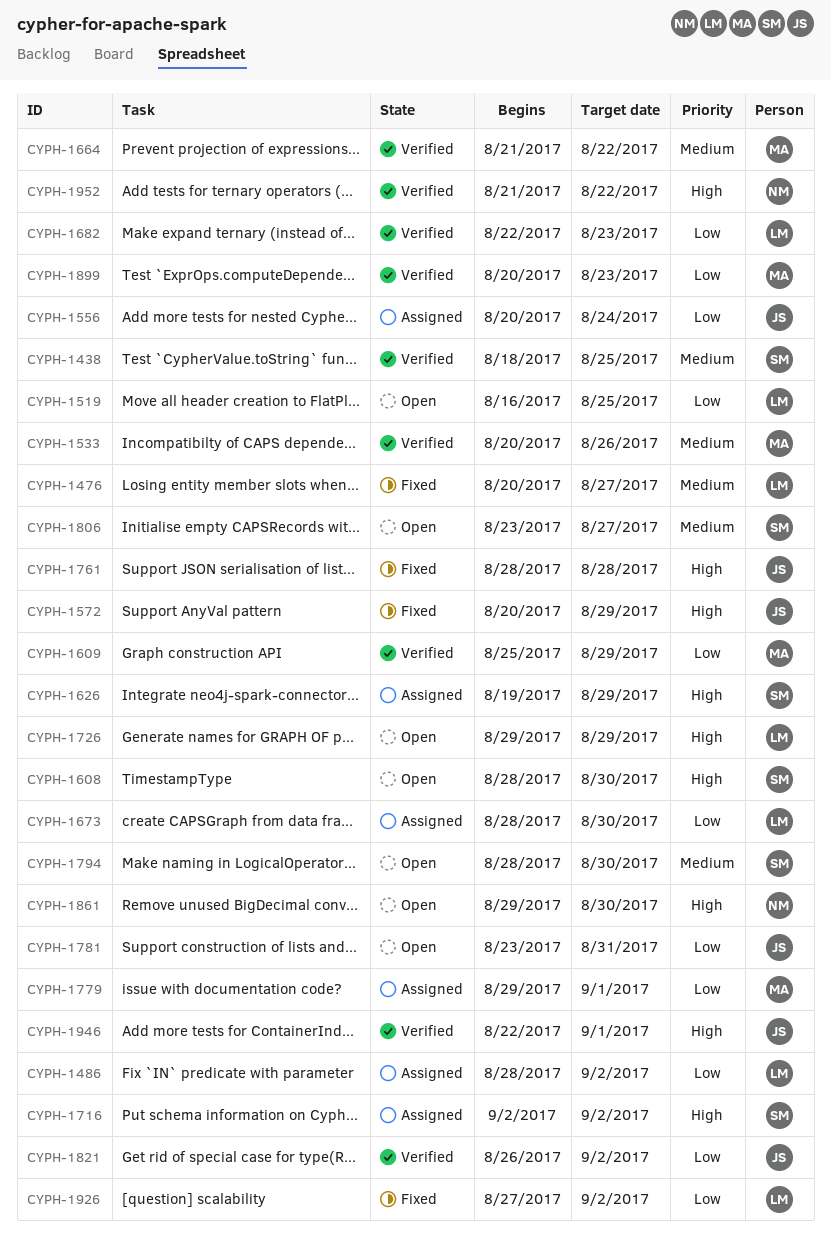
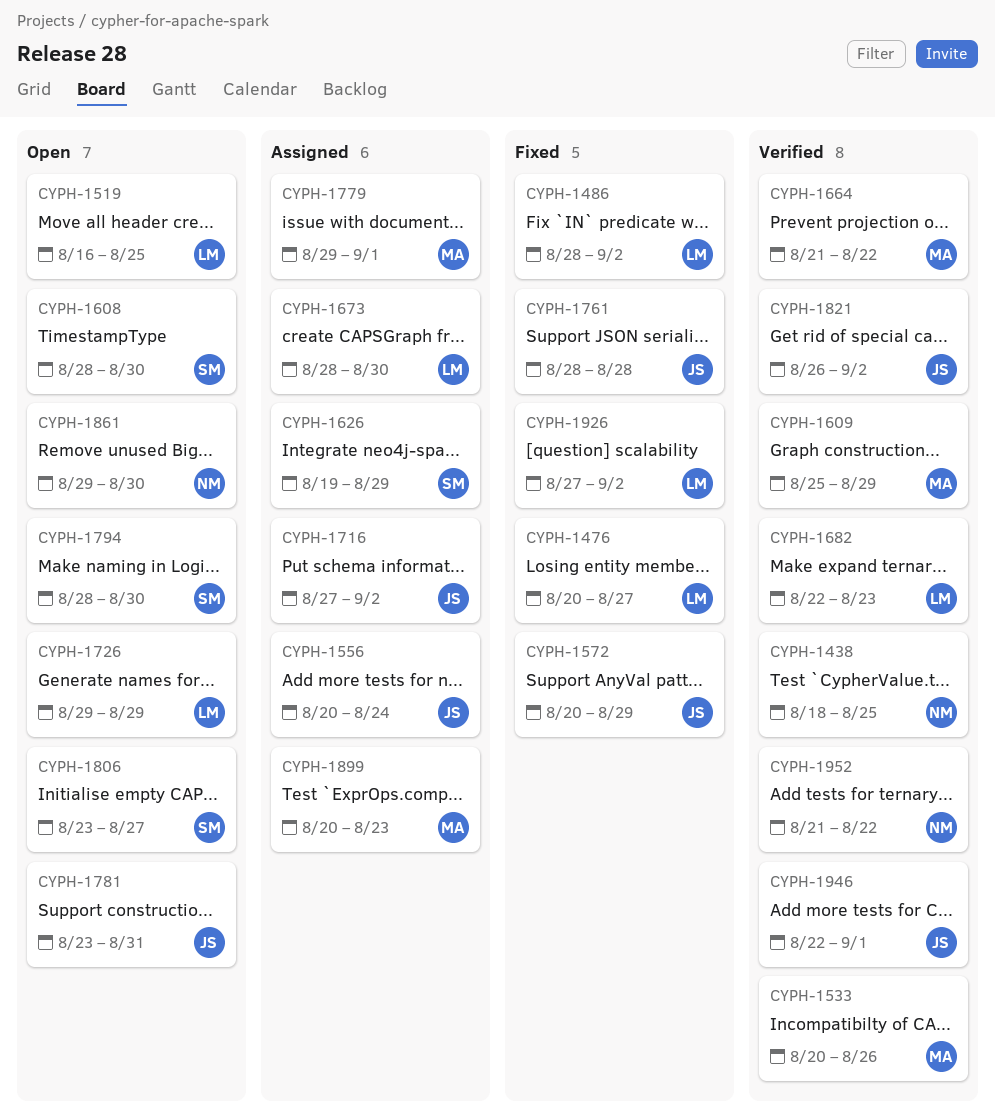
CYPH-1438, owner: SM -> NM
CYPH-1486, status: Assigned -> Fixed
CYPH-1716, owner: SM -> JS
CYPH-1716, start: Sep 2 -> Aug 27
CYPH-1899, status: Verified -> Assigned

